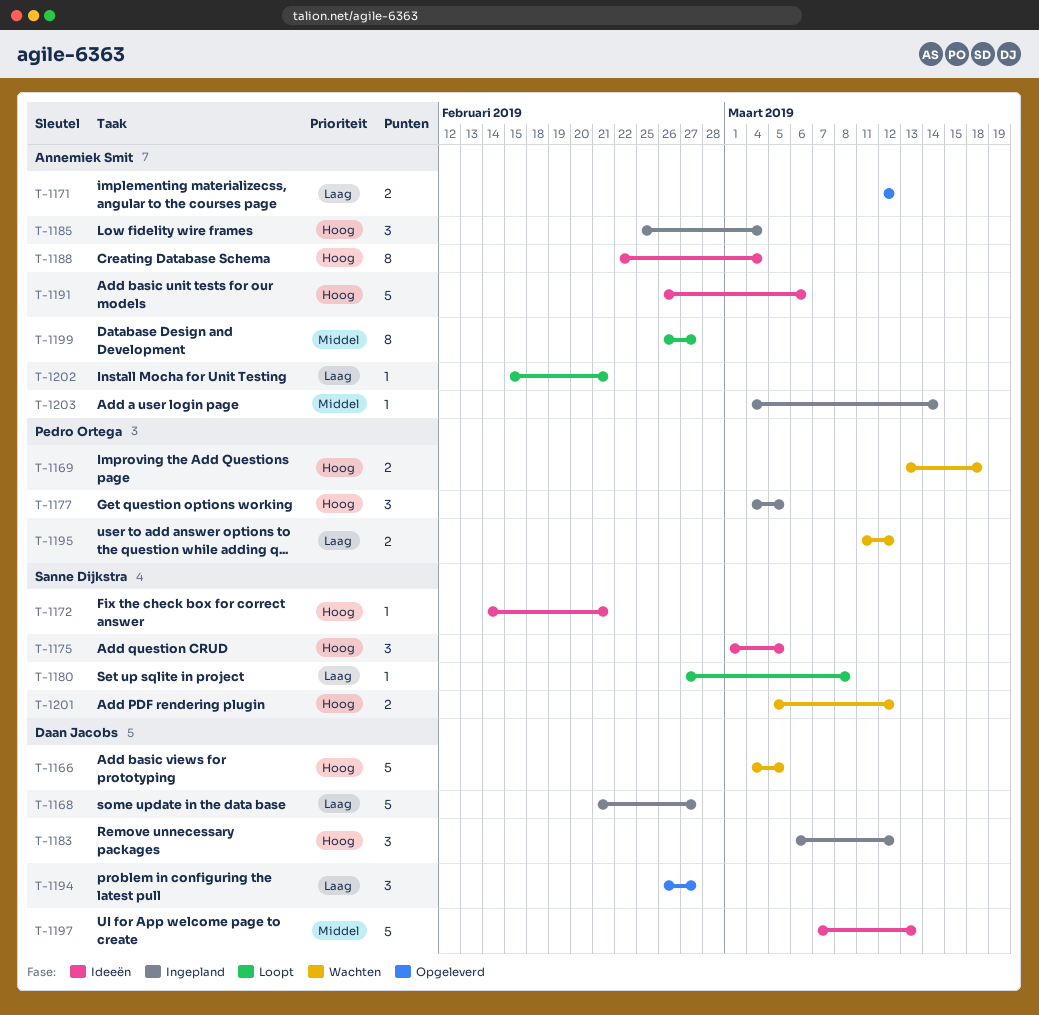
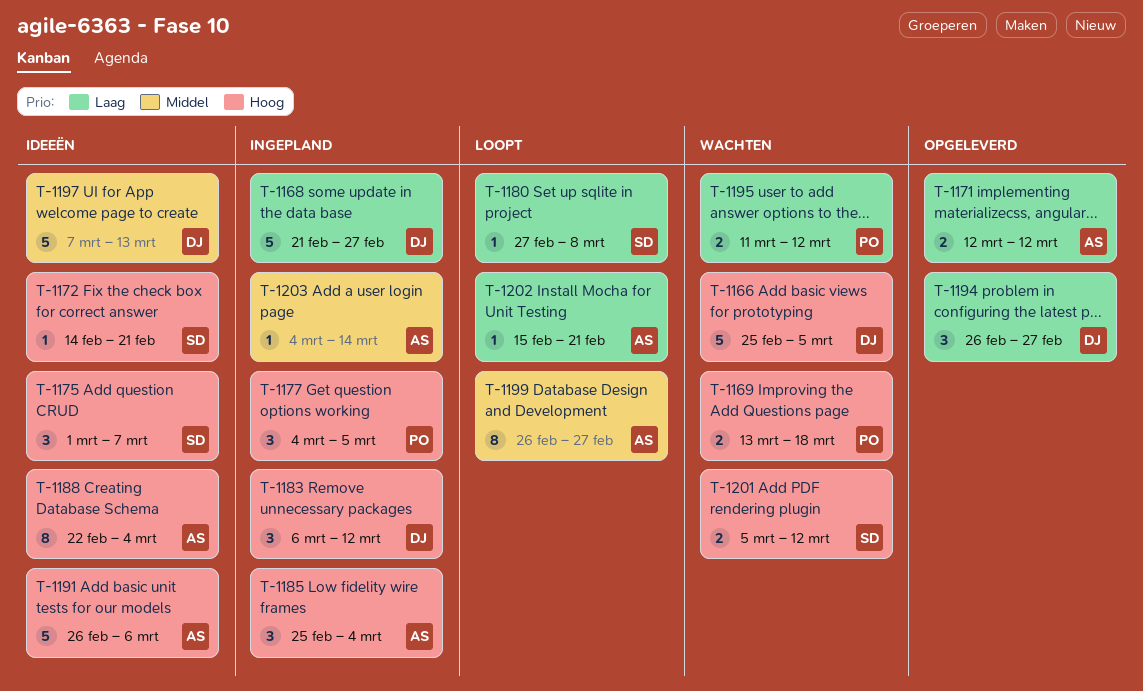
T-1166, start: Mar 4 -> Feb 25
T-1175, due: Mar 5 -> Mar 7

